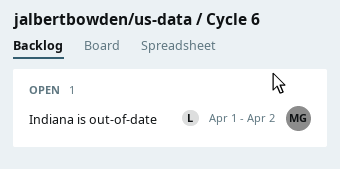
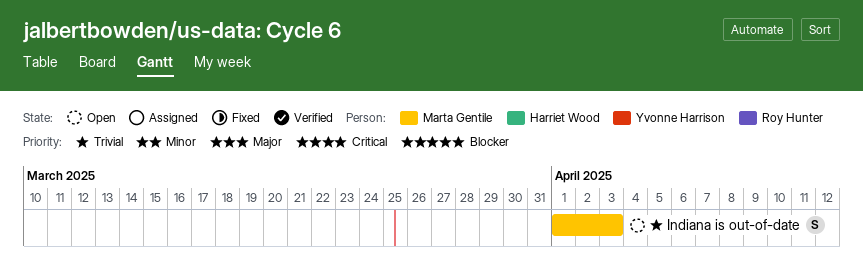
Indiana is out-of-date, estimate: L -> S
Indiana is out-of-date, due: Apr 2 -> Apr 3

